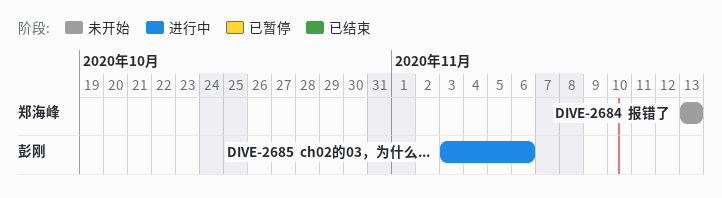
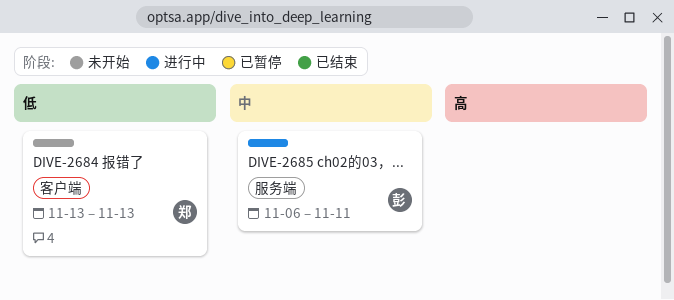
DIVE-2685, start: Nov 3 -> Nov 6
DIVE-2685, due: Nov 6 -> Nov 11

